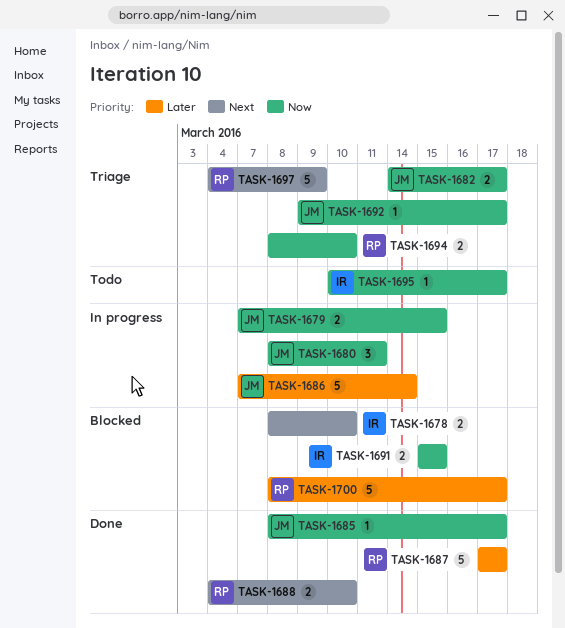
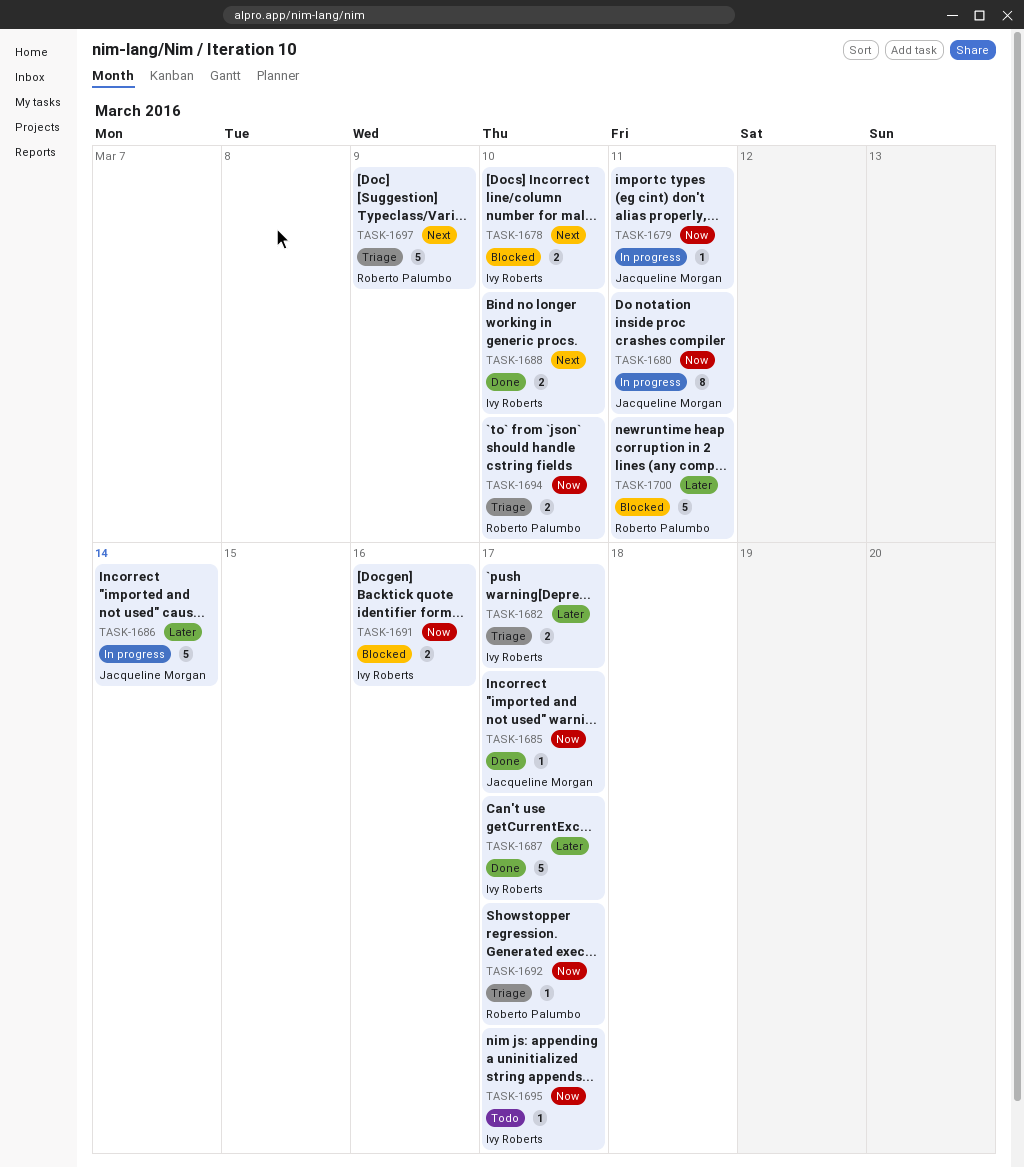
TASK-1679, estimate: 2 -> 1
TASK-1679, due: Mar 15 -> Mar 11
TASK-1680, estimate: 3 -> 8
TASK-1682, owner: Jacqueline Morgan -> Ivy Roberts
TASK-1682, priority: Now -> Later
TASK-1687, owner: Roberto Palumbo -> Ivy Roberts
TASK-1688, owner: Roberto Palumbo -> Ivy Roberts
TASK-1691, due: Mar 15 -> Mar 16
TASK-1692, owner: Jacqueline Morgan -> Roberto Palumbo
TASK-1700, due: Mar 17 -> Mar 11

